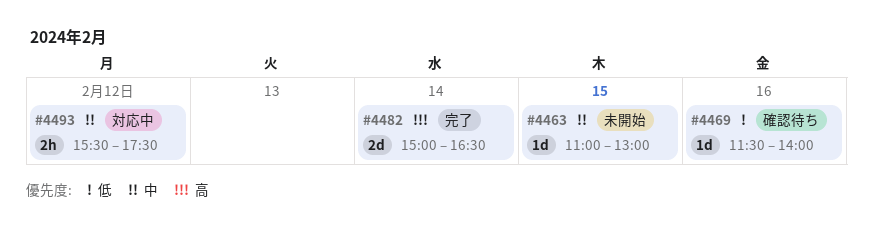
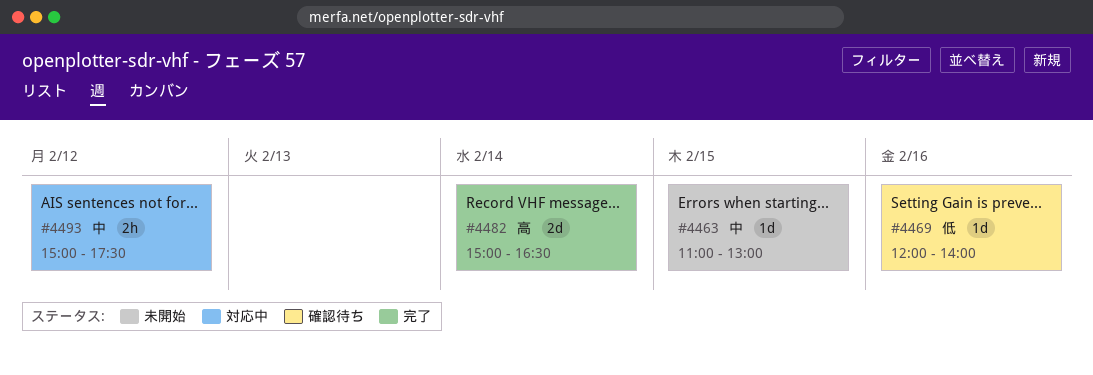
#4469, begins: 11:30 -> 12:00
#4493, begins: 15:30 -> 15:00

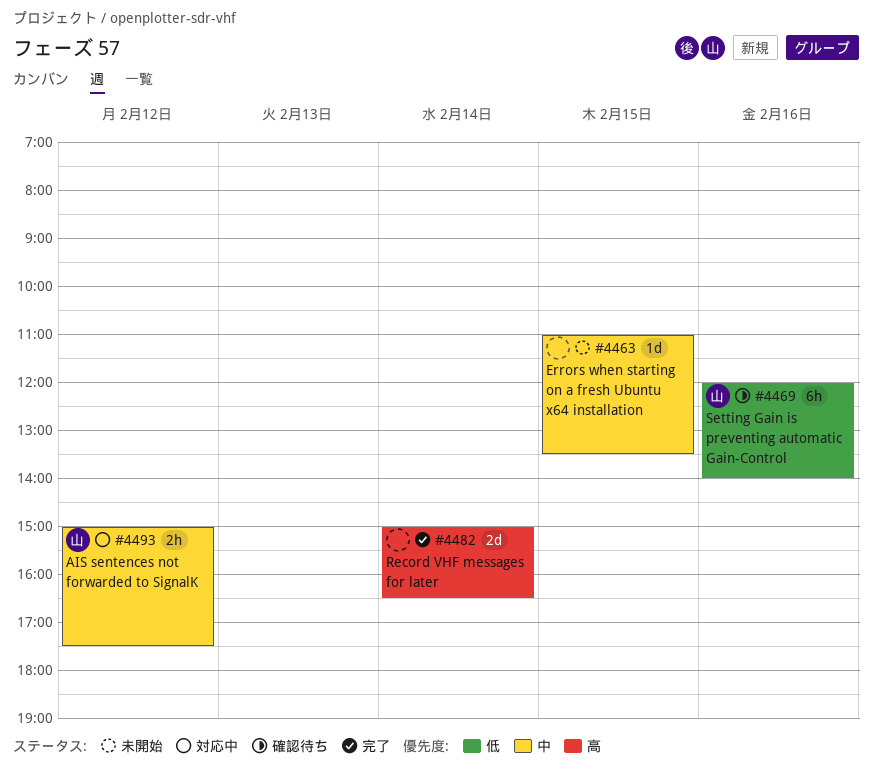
#4463, ends: 13:00 -> 13:30
#4469, estimate: 1d -> 6h

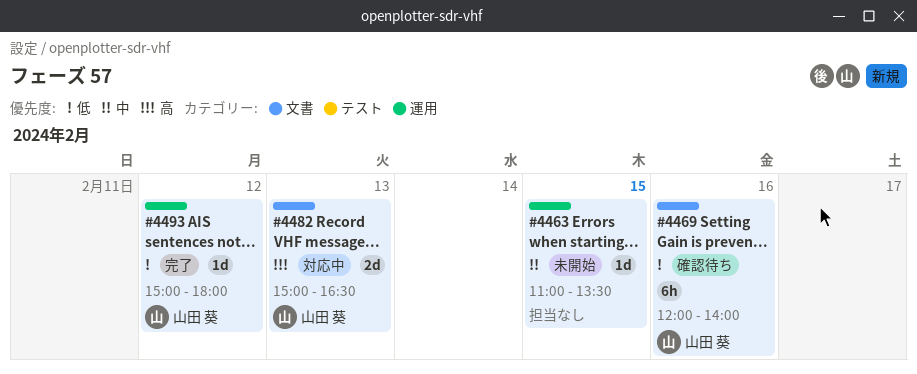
#4482, status: 完了 -> 対応中
#4482, owner: none -> 山田 葵
#4482, day: Feb 14 -> Feb 13
#4493, status: 対応中 -> 完了
#4493, priority: 中 -> 低
#4493, estimate: 2h -> 1d
#4493, ends: 17:30 -> 18:00

